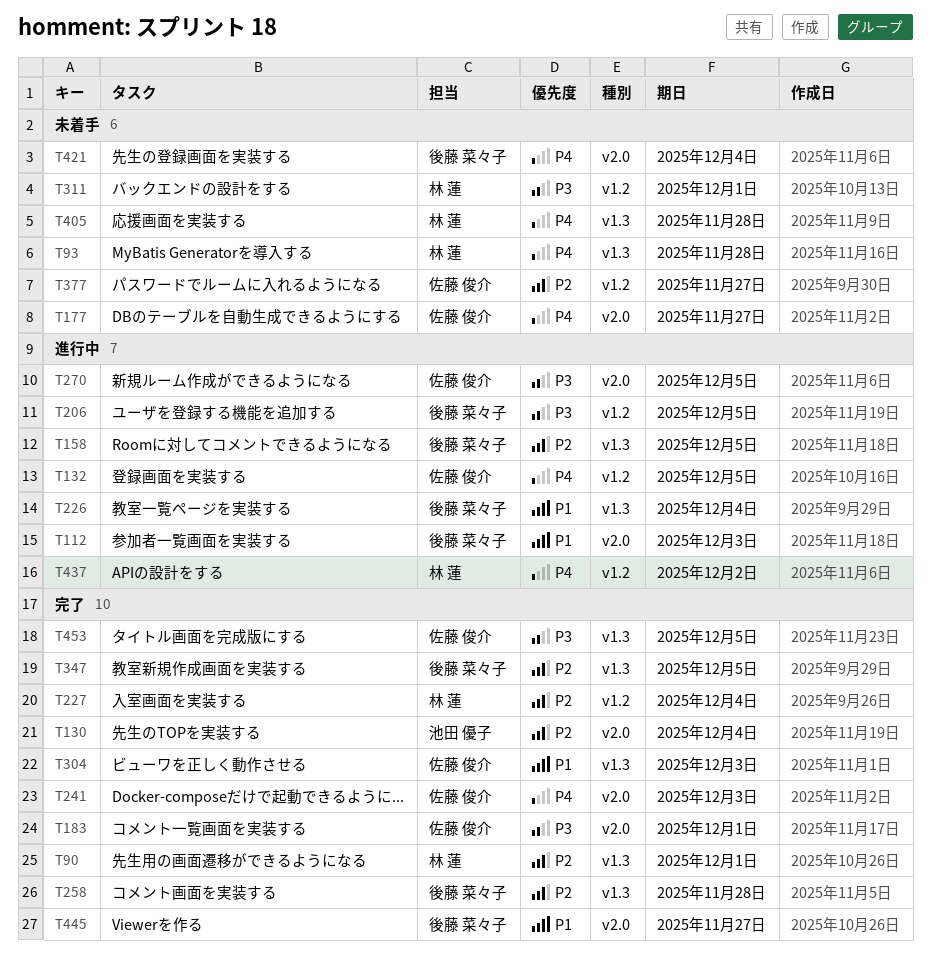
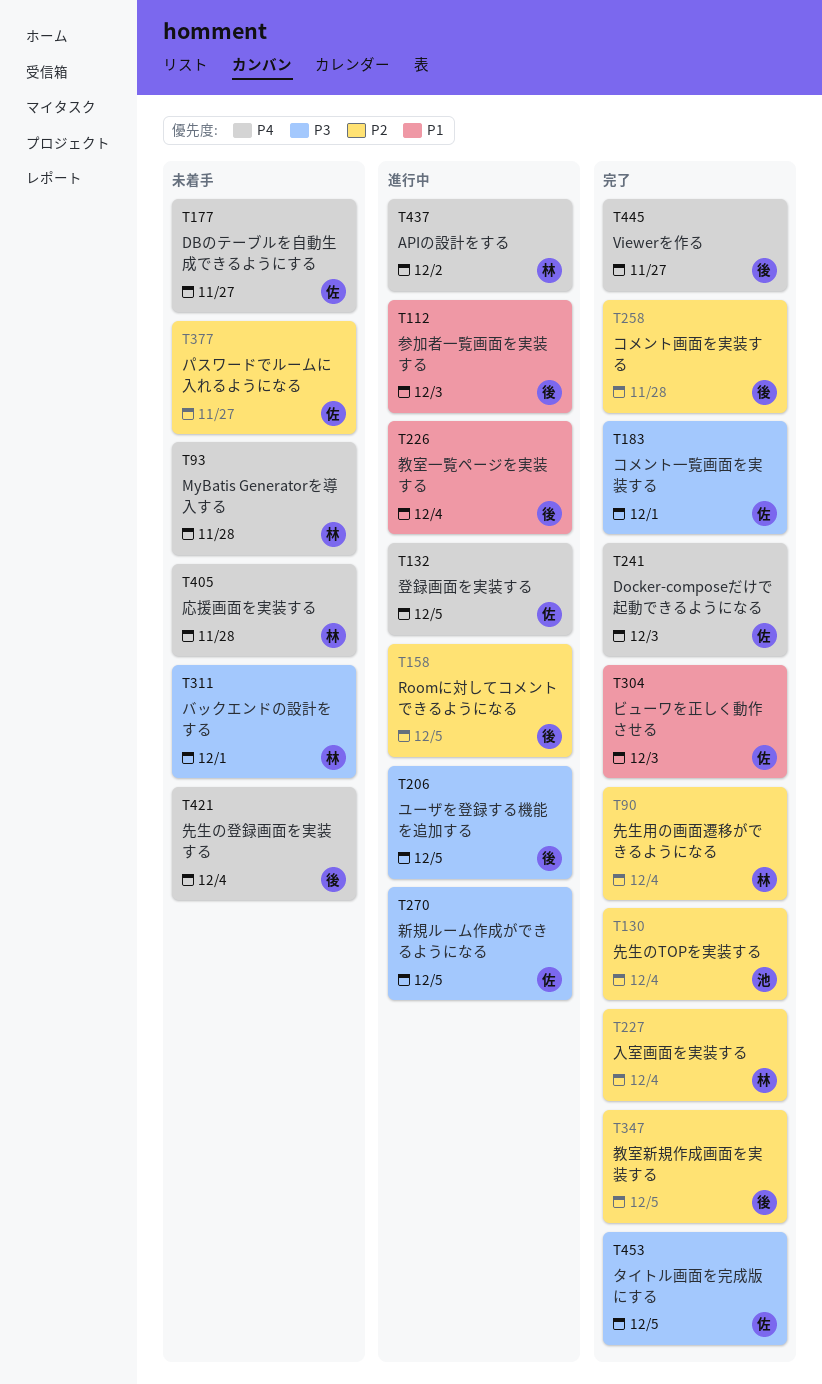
T90, due: Dec 1 -> Dec 4
T445, priority: P1 -> P4

